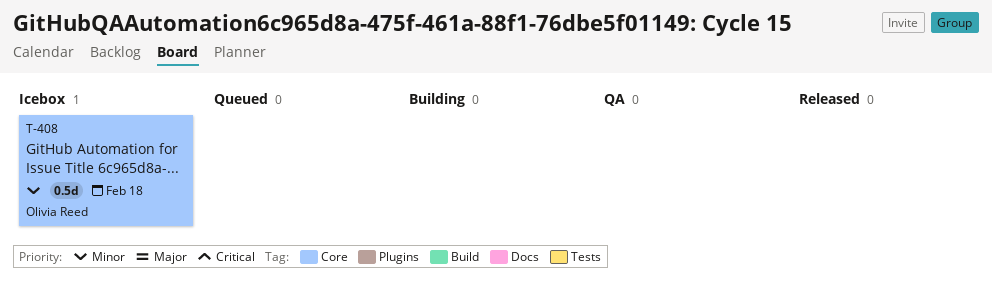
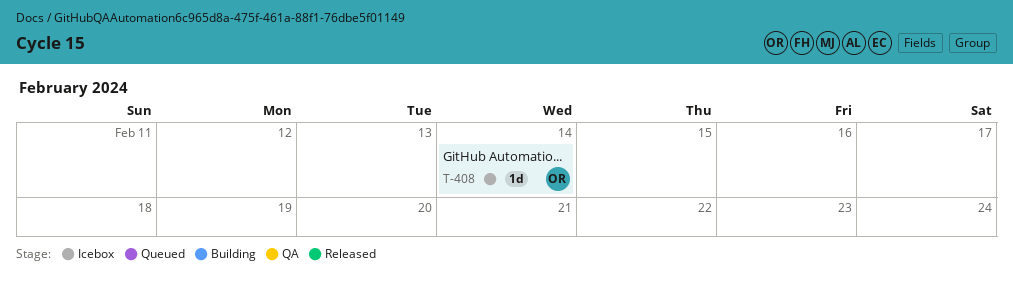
T-408, estimate: 0.5d -> 1d
T-408, due: Feb 18 -> Feb 14

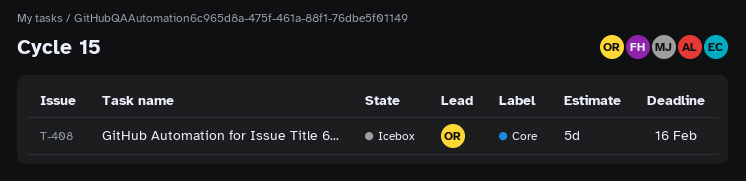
T-408, estimate: 1d -> 5d
T-408, due: Feb 14 -> Feb 16

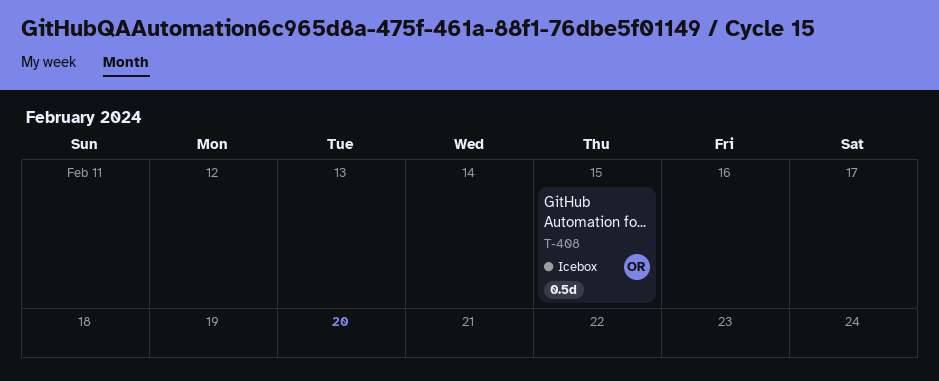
T-408, estimate: 5d -> 0.5d
T-408, due: Feb 16 -> Feb 15

